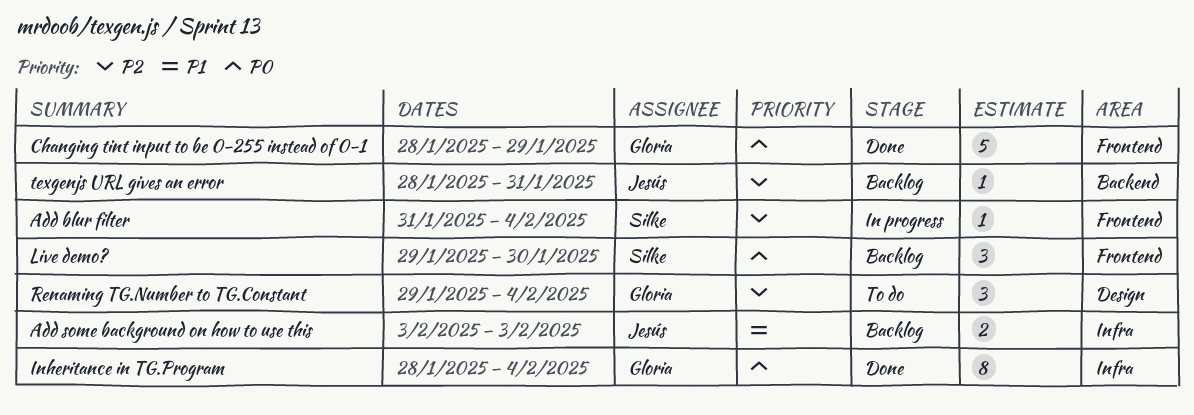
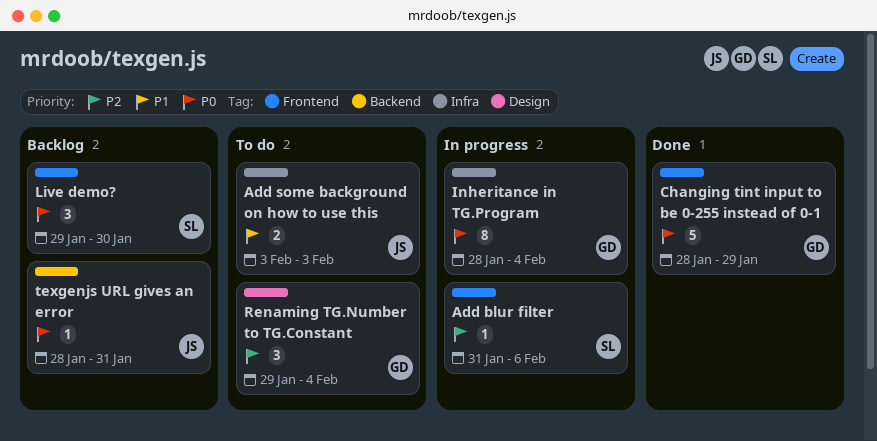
Add blur filter, due: Feb 4 -> Feb 6
Add some background on how to use this, status: Backlog -> To do
Inheritance in TG.Program, status: Done -> In progress
texgenjs URL gives an error, priority: P2 -> P0

